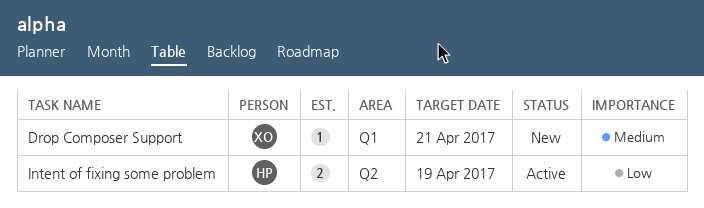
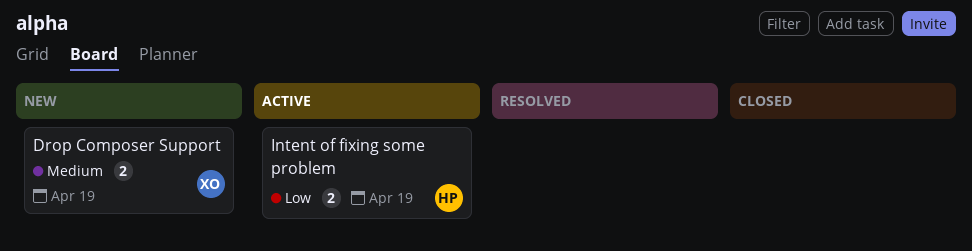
Drop Composer Support, estimate: 1 -> 2
Drop Composer Support, due: Apr 21 -> Apr 19

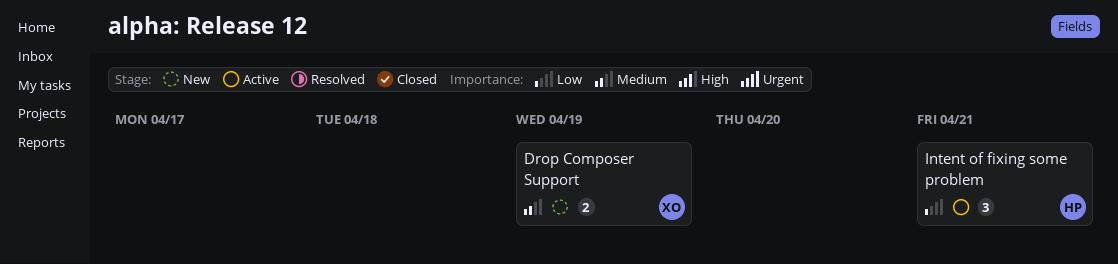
Intent of fixing some problem, estimate: 2 -> 3
Intent of fixing some problem, due: Apr 19 -> Apr 21

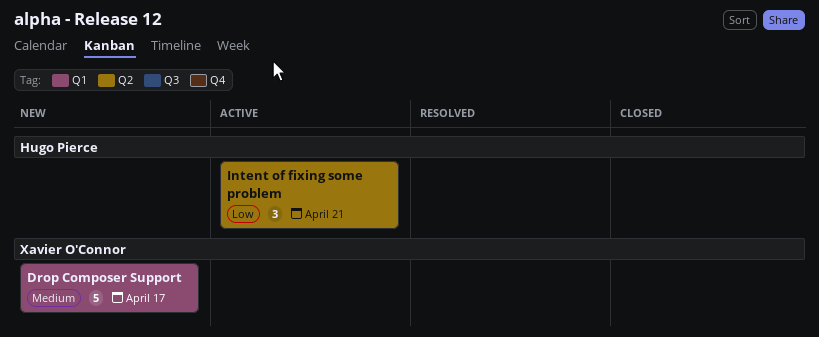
Drop Composer Support, estimate: 2 -> 5
Drop Composer Support, due: Apr 19 -> Apr 17

